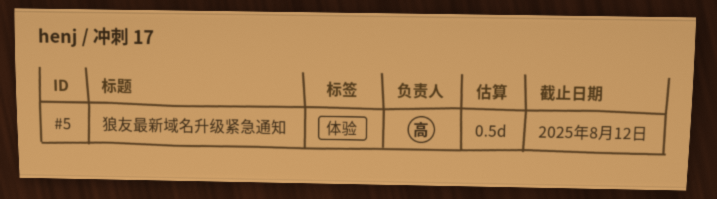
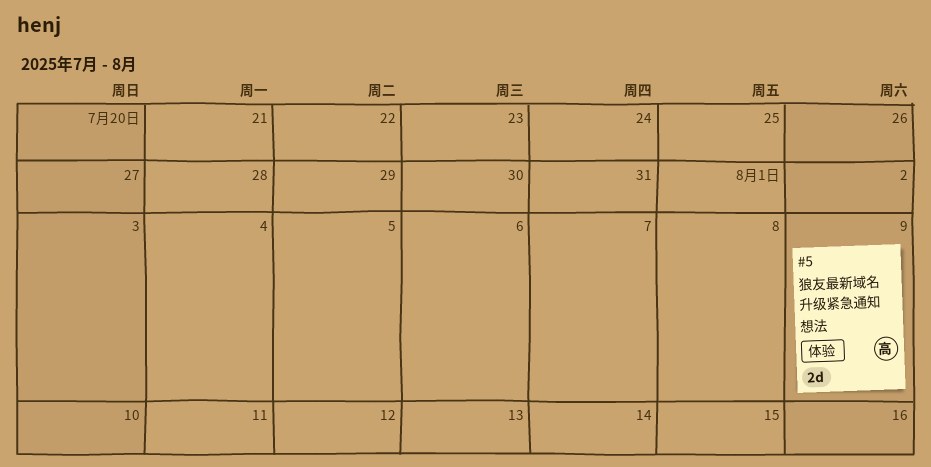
#5, estimate: 0.5d -> 2d
#5, due: Aug 12 -> Aug 9

